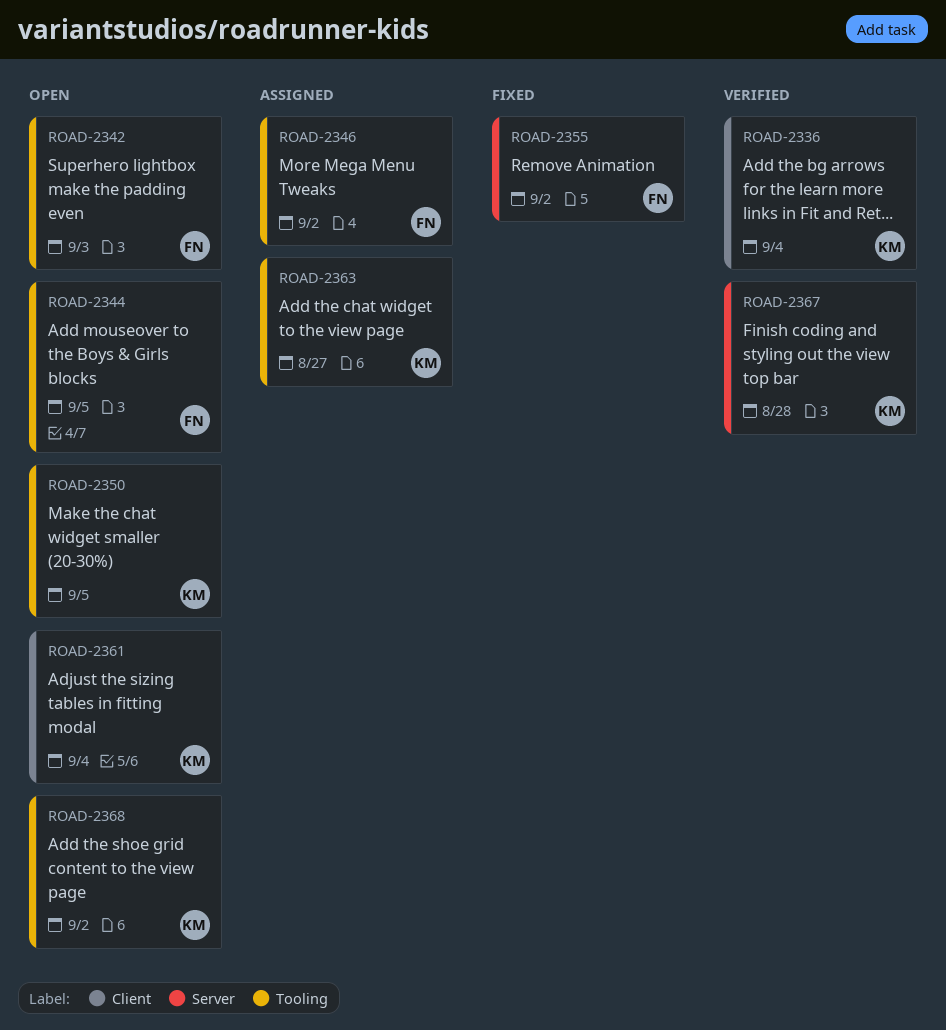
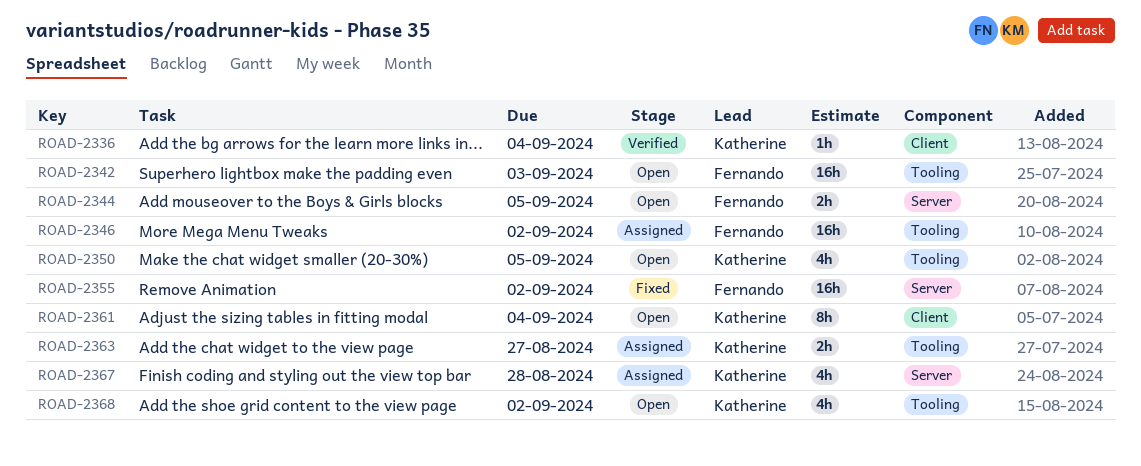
ROAD-2344, label: Tooling -> Server
ROAD-2367, status: Verified -> Assigned

